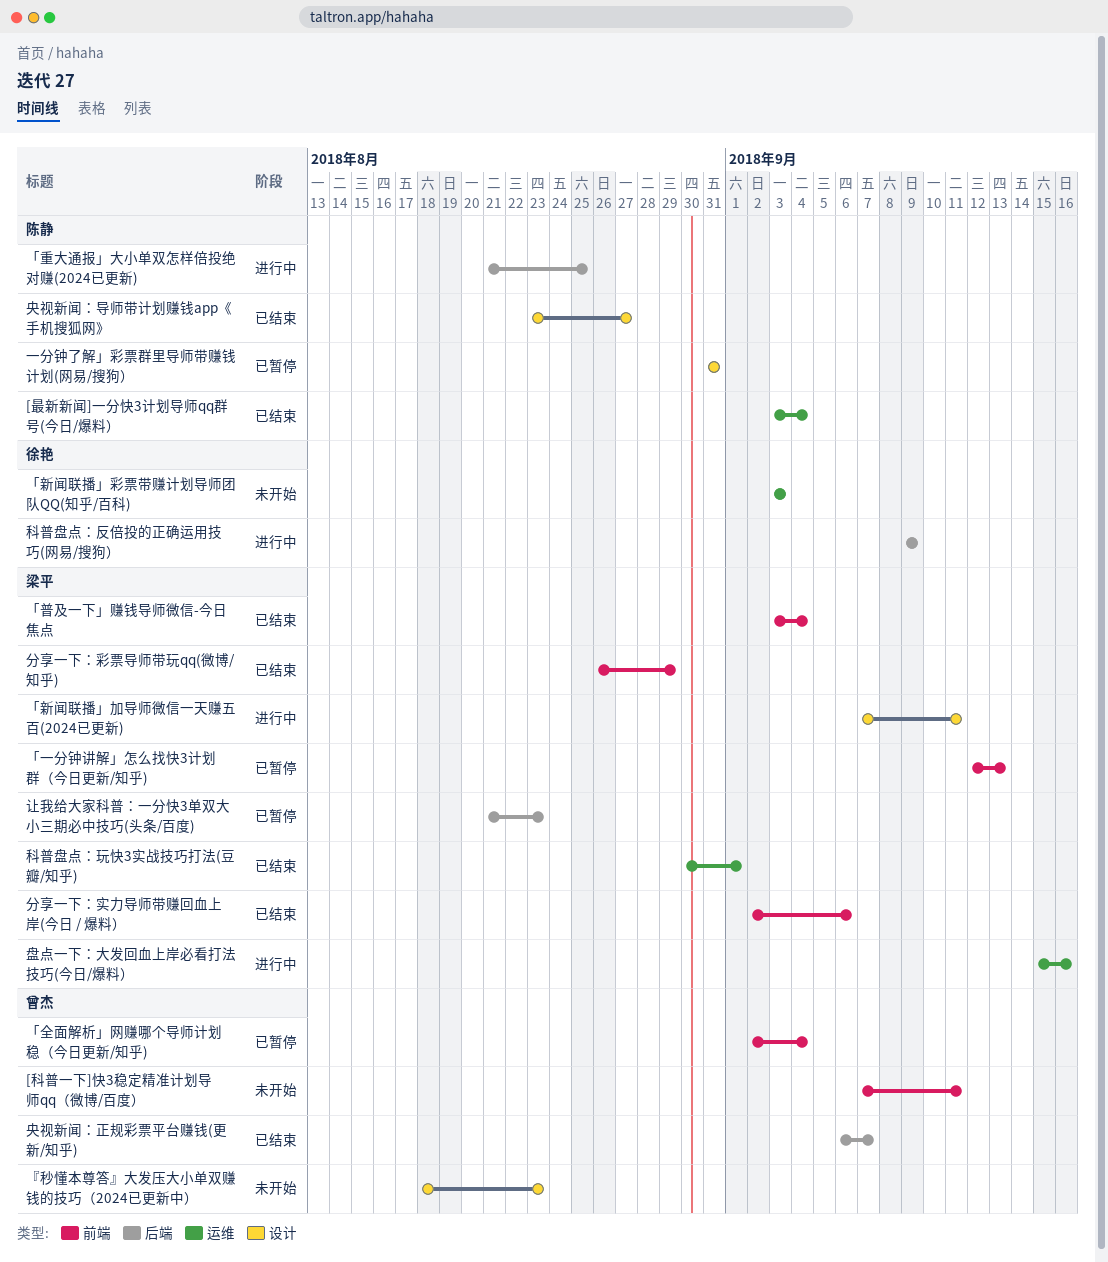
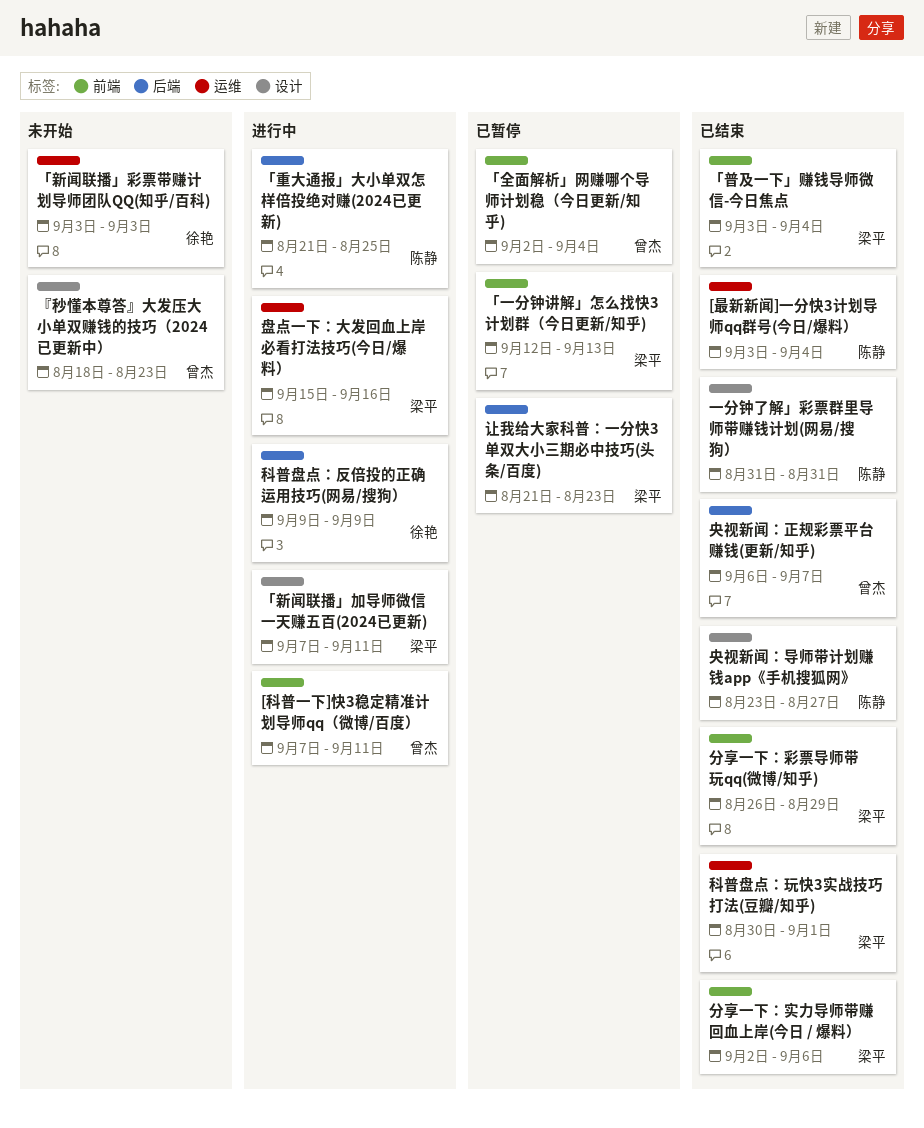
[科普一下]快3稳定精准计划导师qq（微博/百度）, status: 未开始 -> 进行中
一分钟了解」彩票群里导师带赚钱计划(网易/搜狗）, status: 已暂停 -> 已结束

